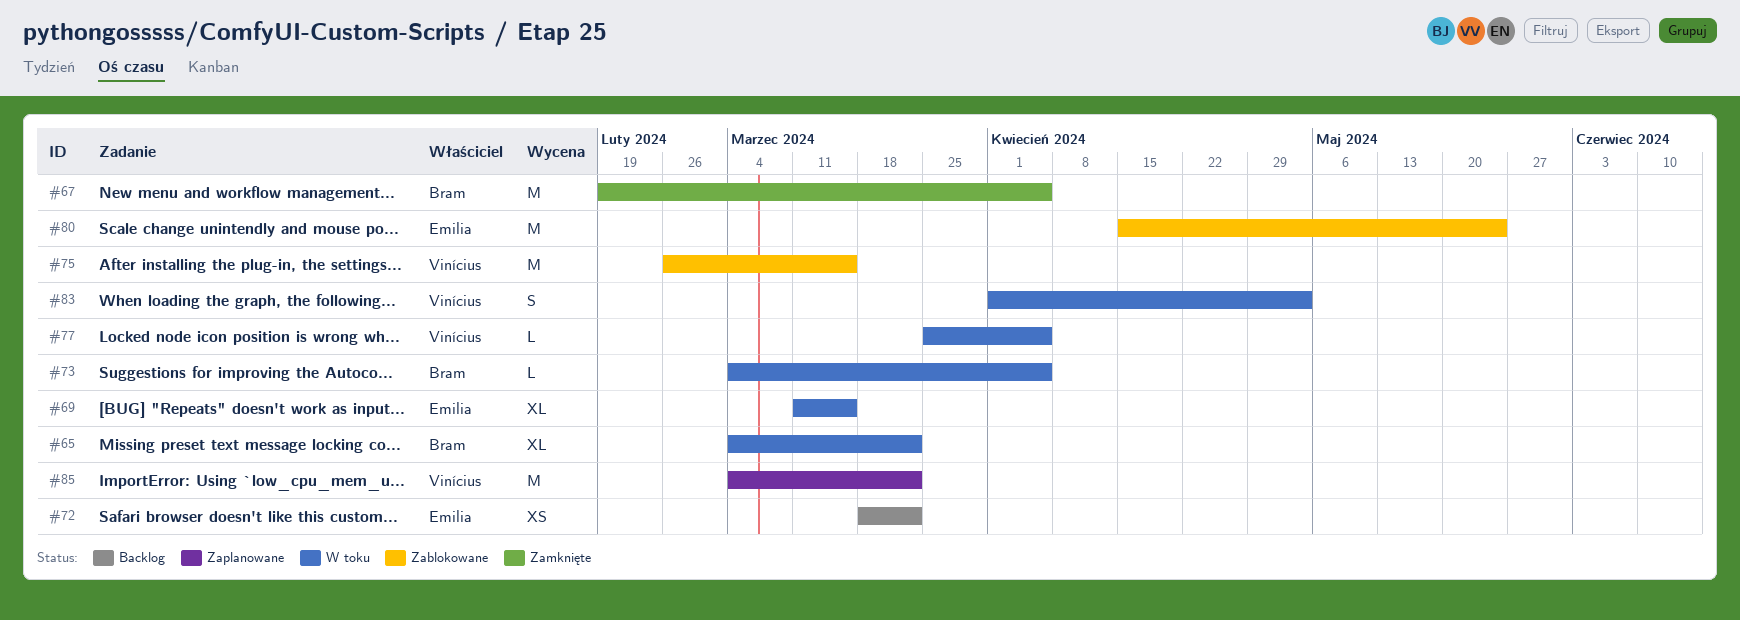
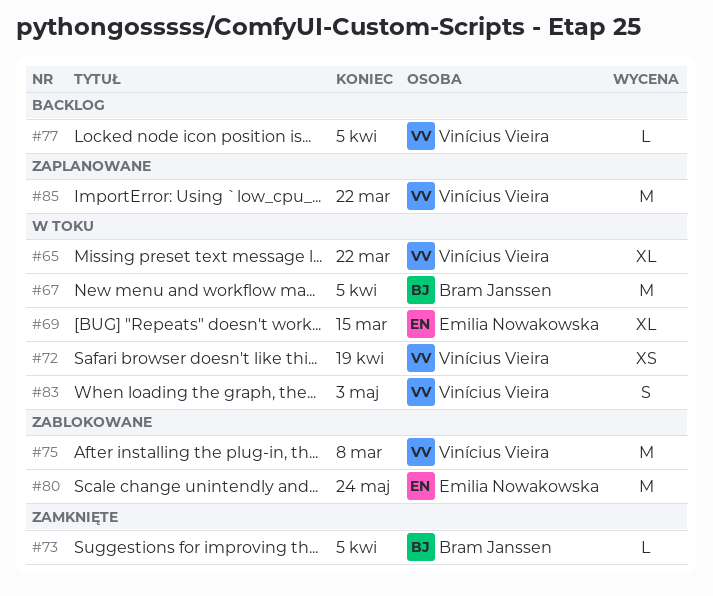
#65, owner: Bram Janssen -> Vinícius Vieira
#67, status: Zamknięte -> W toku
#72, status: Backlog -> W toku
#72, owner: Emilia Nowakowska -> Vinícius Vieira
#72, due: Mar 22 -> Apr 19
#73, status: W toku -> Zamknięte
#75, due: Mar 15 -> Mar 8
#77, status: W toku -> Backlog

